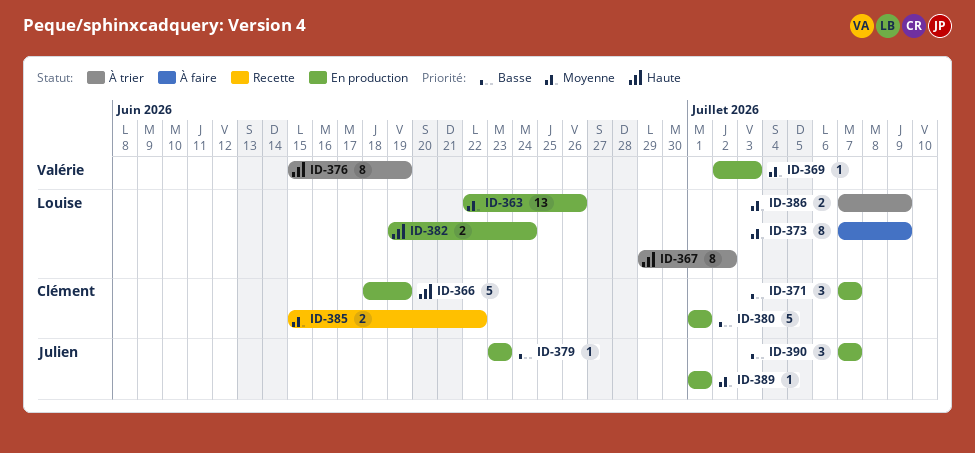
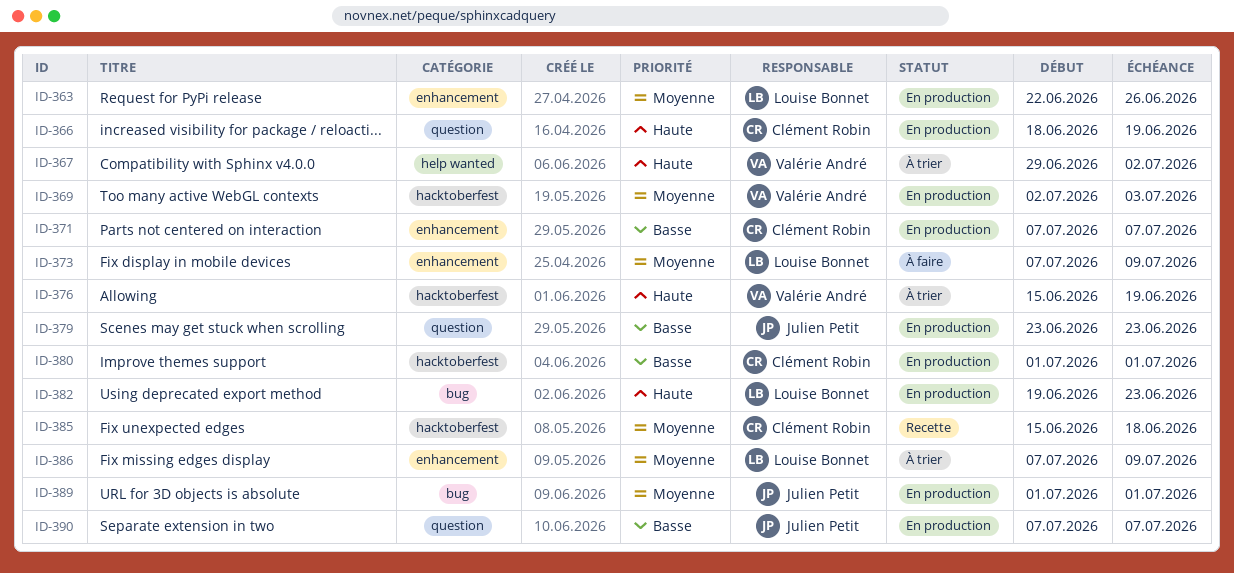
ID-367, owner: Louise Bonnet -> Valérie André
ID-382, due: Jun 24 -> Jun 23
ID-385, due: Jun 22 -> Jun 18

